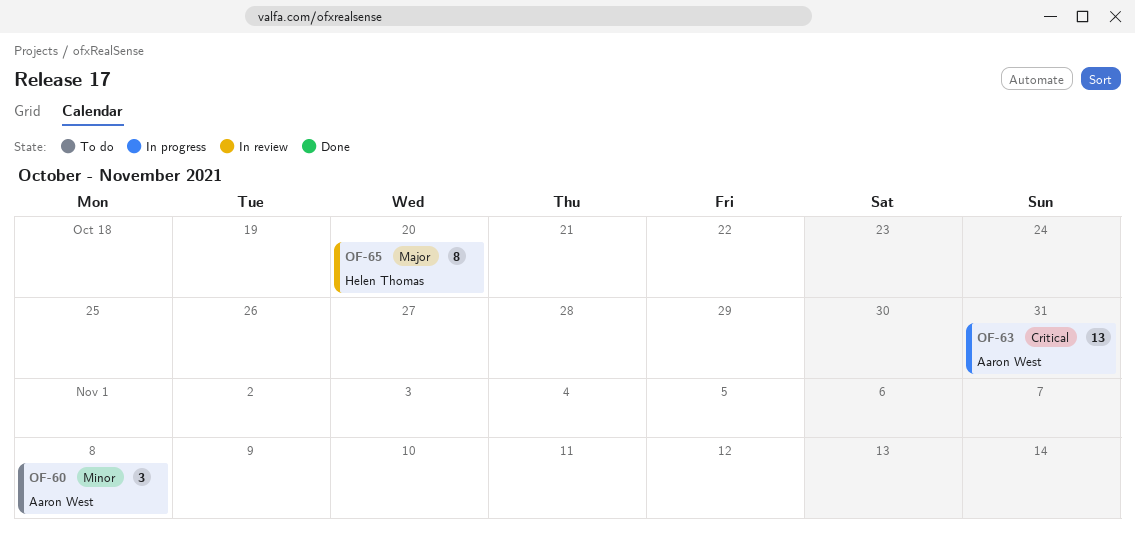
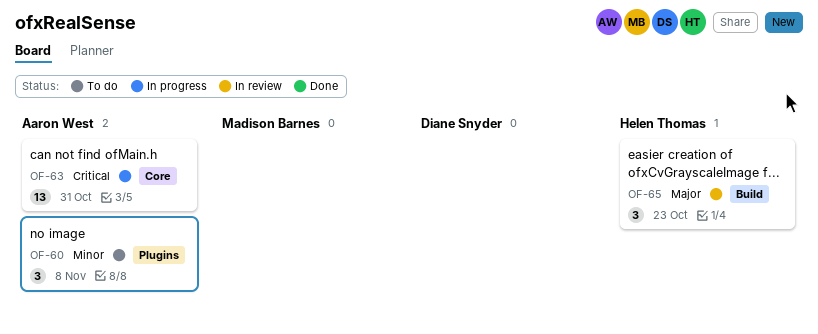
OF-65, estimate: 8 -> 3
OF-65, due: Oct 20 -> Oct 23

